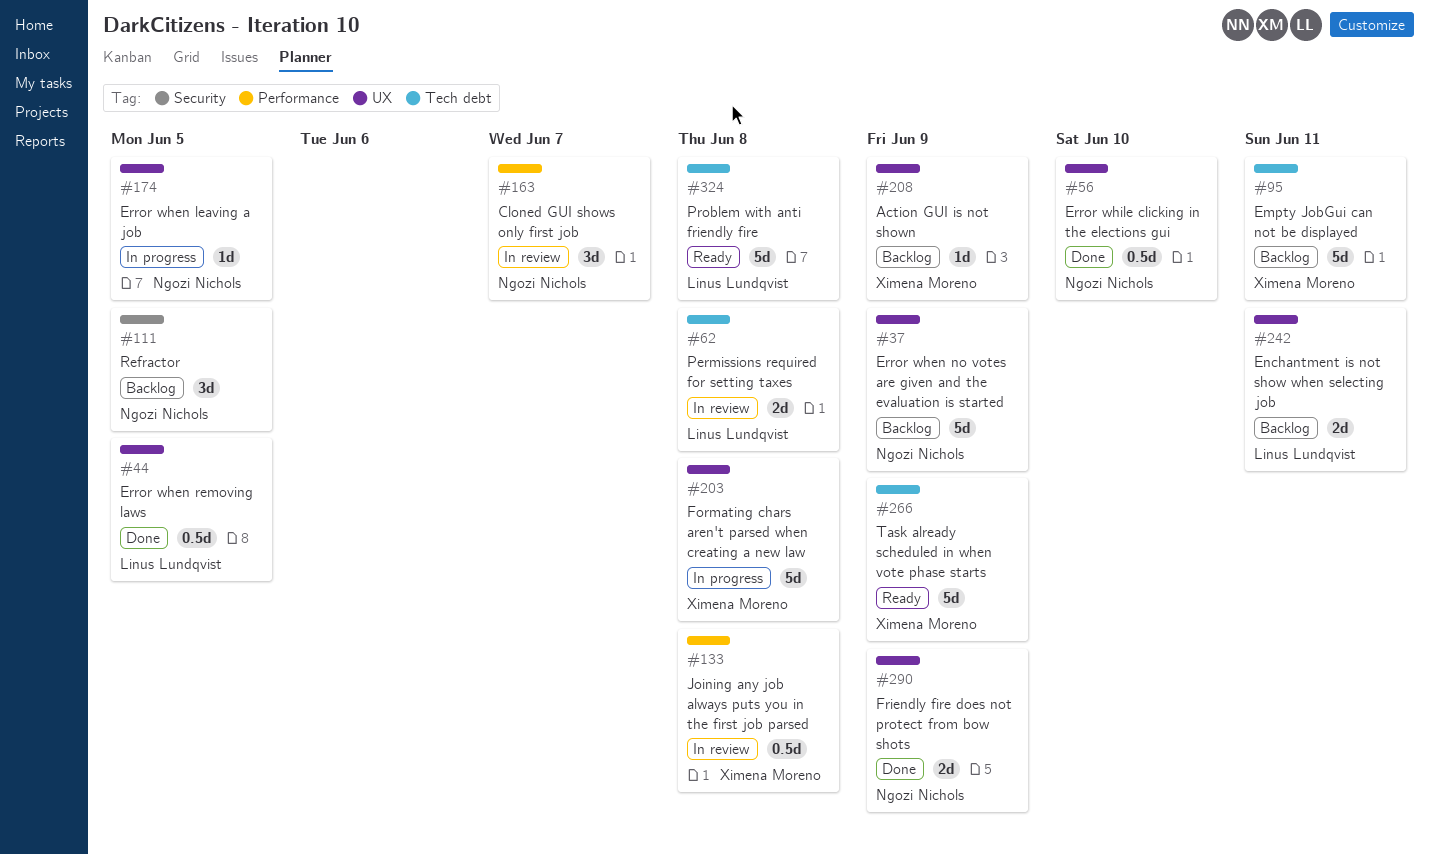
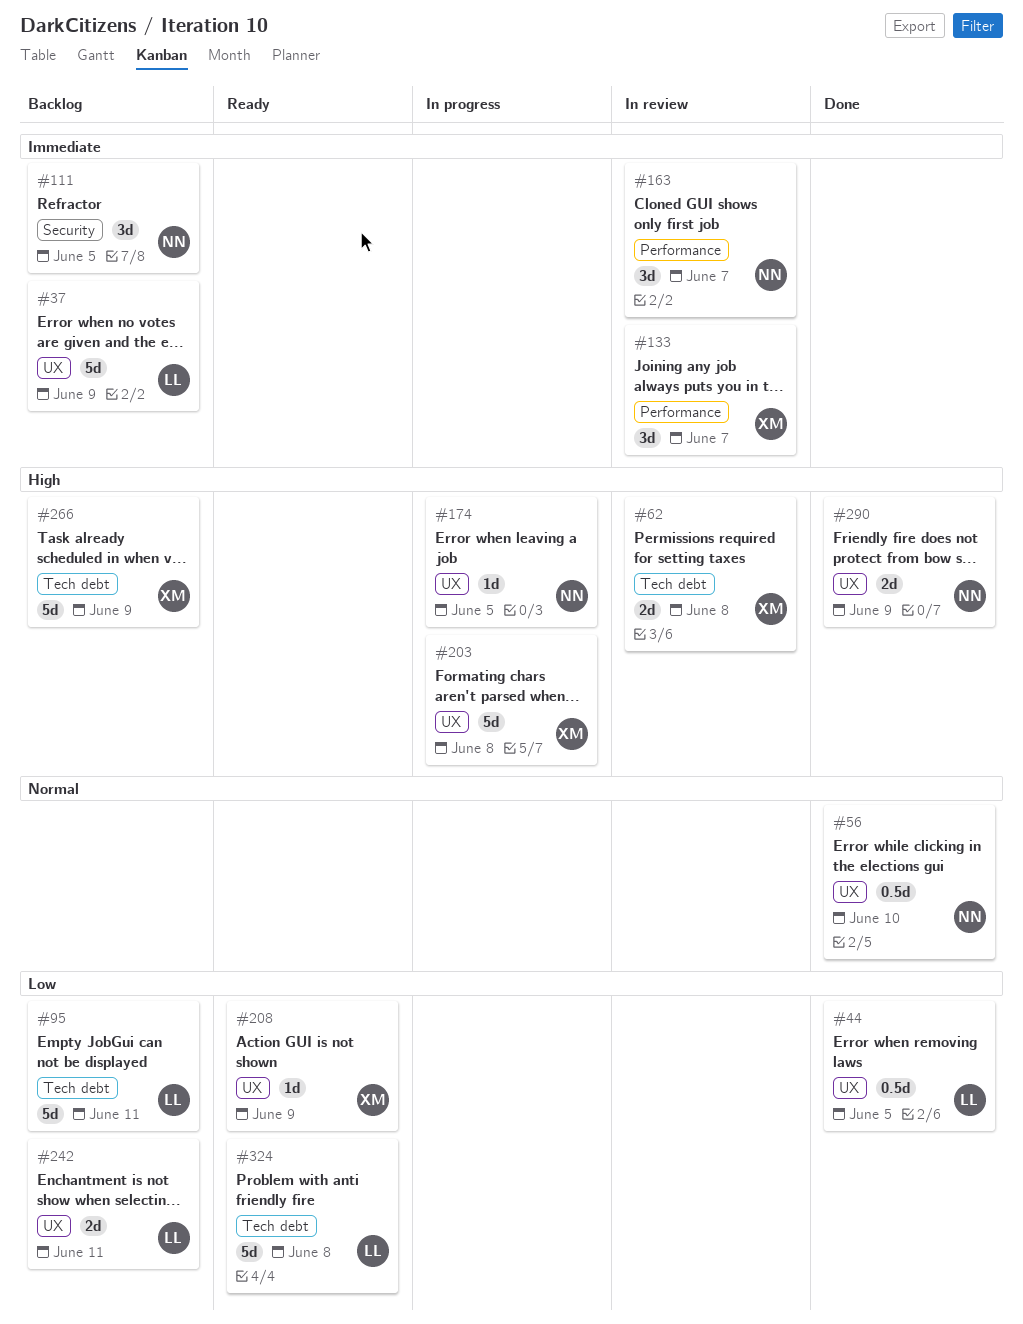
#37, owner: Ngozi Nichols -> Linus Lundqvist
#62, owner: Linus Lundqvist -> Ximena Moreno
#95, owner: Ximena Moreno -> Linus Lundqvist
#133, estimate: 0.5d -> 3d
#133, due: Jun 8 -> Jun 7
#208, status: Backlog -> Ready
#266, status: Ready -> Backlog

